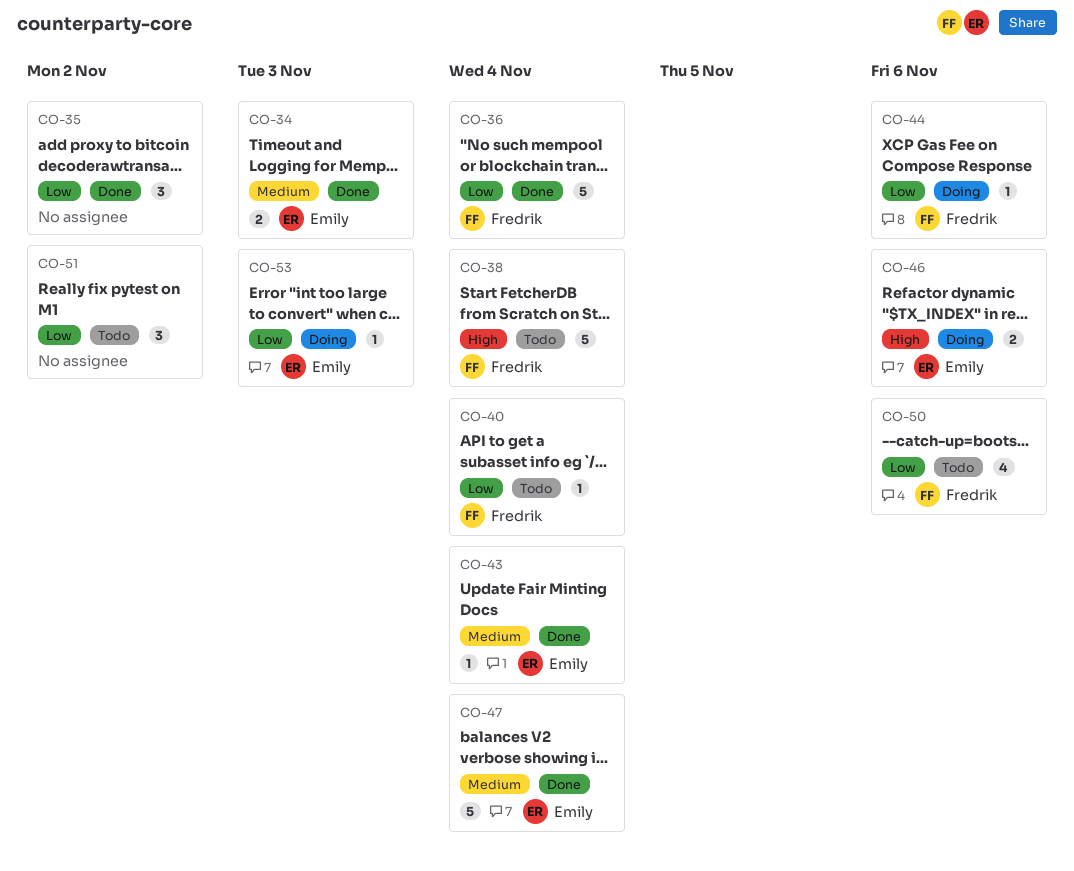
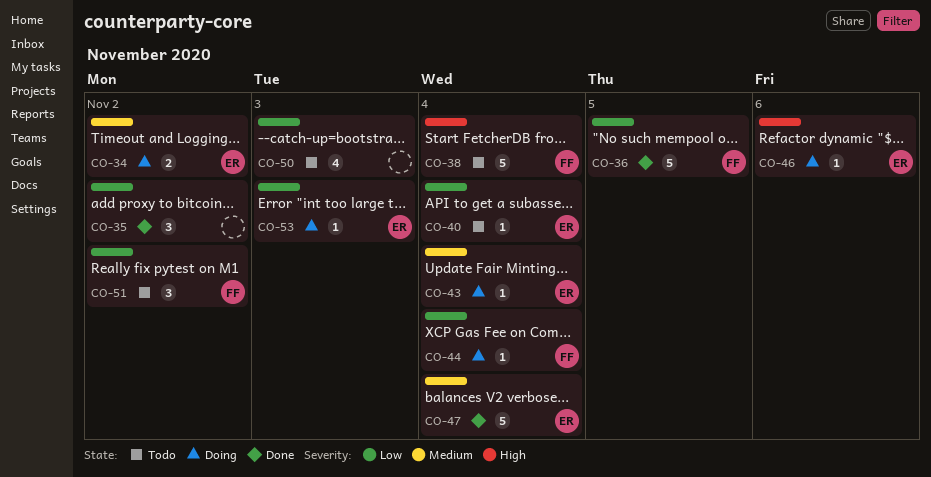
CO-34, status: Done -> Doing
CO-34, due: Nov 3 -> Nov 2
CO-36, due: Nov 4 -> Nov 5
CO-40, owner: Fredrik -> Emily
CO-43, status: Done -> Doing
CO-44, due: Nov 6 -> Nov 4
CO-46, estimate: 2 -> 1
CO-50, owner: Fredrik -> none
CO-50, due: Nov 6 -> Nov 3
CO-51, owner: none -> Fredrik

